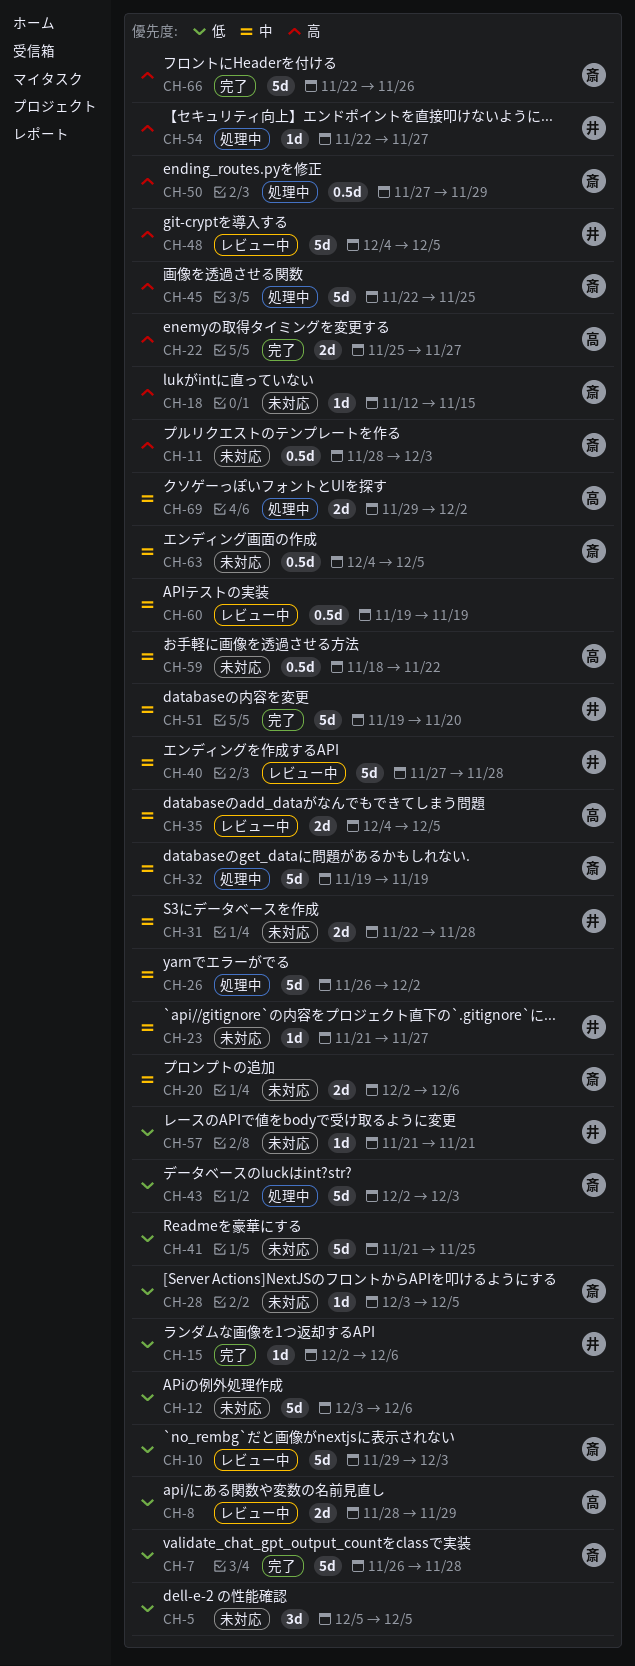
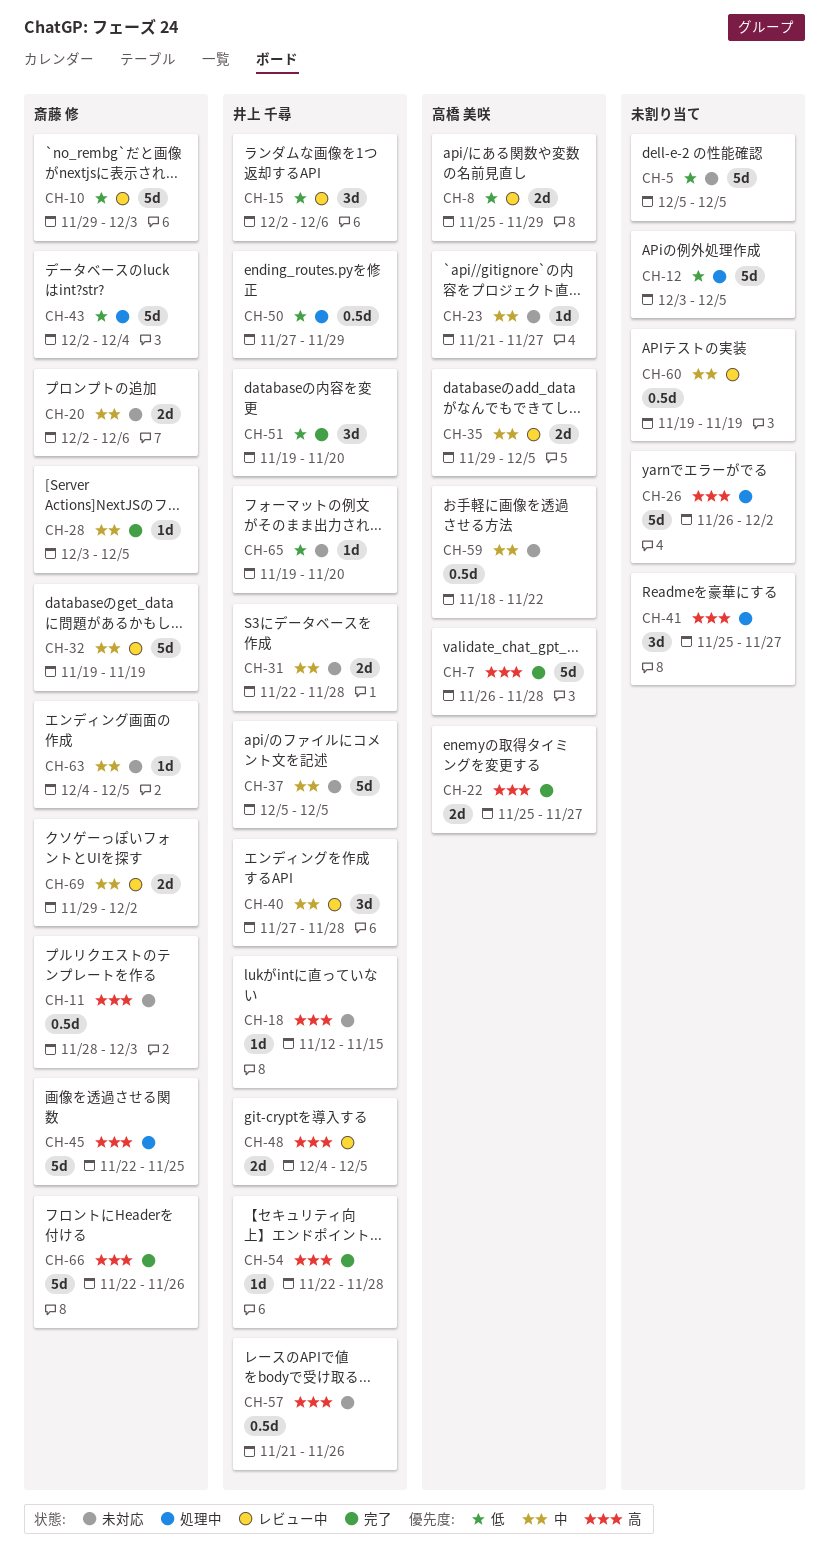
CH-5, estimate: 3d -> 5d
CH-7, owner: 斎藤 修 -> 高橋 美咲
CH-7, priority: 低 -> 高
CH-8, start: Nov 28 -> Nov 25
CH-12, status: 未対応 -> 処理中
CH-12, due: Dec 6 -> Dec 5
CH-15, status: 完了 -> レビュー中
CH-15, estimate: 1d -> 3d
CH-18, owner: 斎藤 修 -> 井上 千尋
CH-23, owner: 井上 千尋 -> 高橋 美咲
CH-26, priority: 中 -> 高
CH-28, status: 未対応 -> 完了
CH-28, priority: 低 -> 中
CH-32, status: 処理中 -> レビュー中
CH-35, start: Dec 4 -> Nov 29
CH-37: none -> present
CH-40, estimate: 5d -> 3d
CH-41, status: 未対応 -> 処理中
CH-41, priority: 低 -> 高
CH-41, estimate: 5d -> 3d
CH-41, start: Nov 21 -> Nov 25
CH-41, due: Nov 25 -> Nov 27
CH-43, due: Dec 3 -> Dec 4
CH-48, estimate: 5d -> 2d
CH-50, owner: 斎藤 修 -> 井上 千尋
CH-50, priority: 高 -> 低
CH-51, priority: 中 -> 低
CH-51, estimate: 5d -> 3d
CH-54, status: 処理中 -> 完了
CH-54, due: Nov 27 -> Nov 28
CH-57, priority: 低 -> 高
CH-57, estimate: 1d -> 0.5d
CH-57, due: Nov 21 -> Nov 26
CH-63, estimate: 0.5d -> 1d
CH-65: none -> present
CH-69, status: 処理中 -> レビュー中
CH-69, owner: 高橋 美咲 -> 斎藤 修

